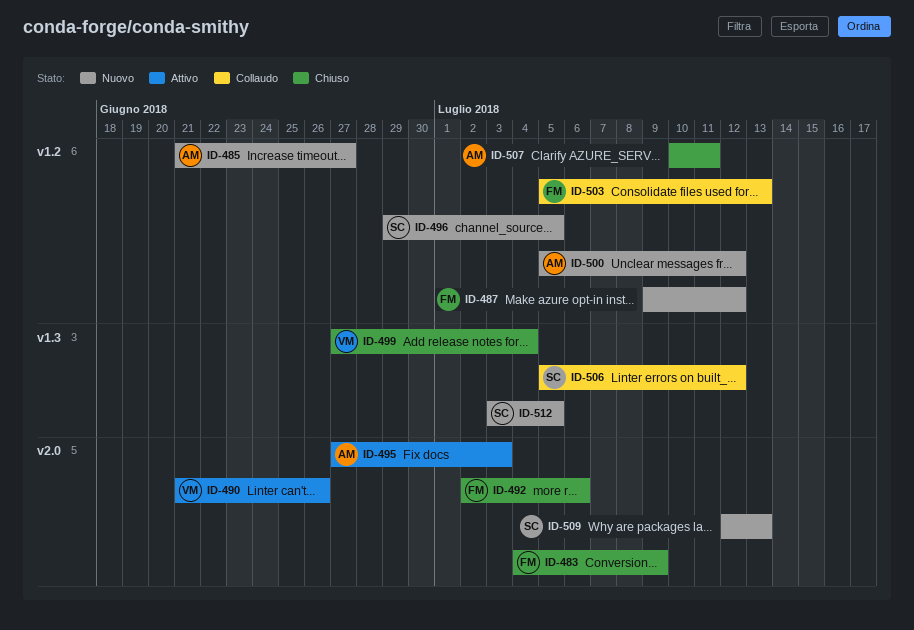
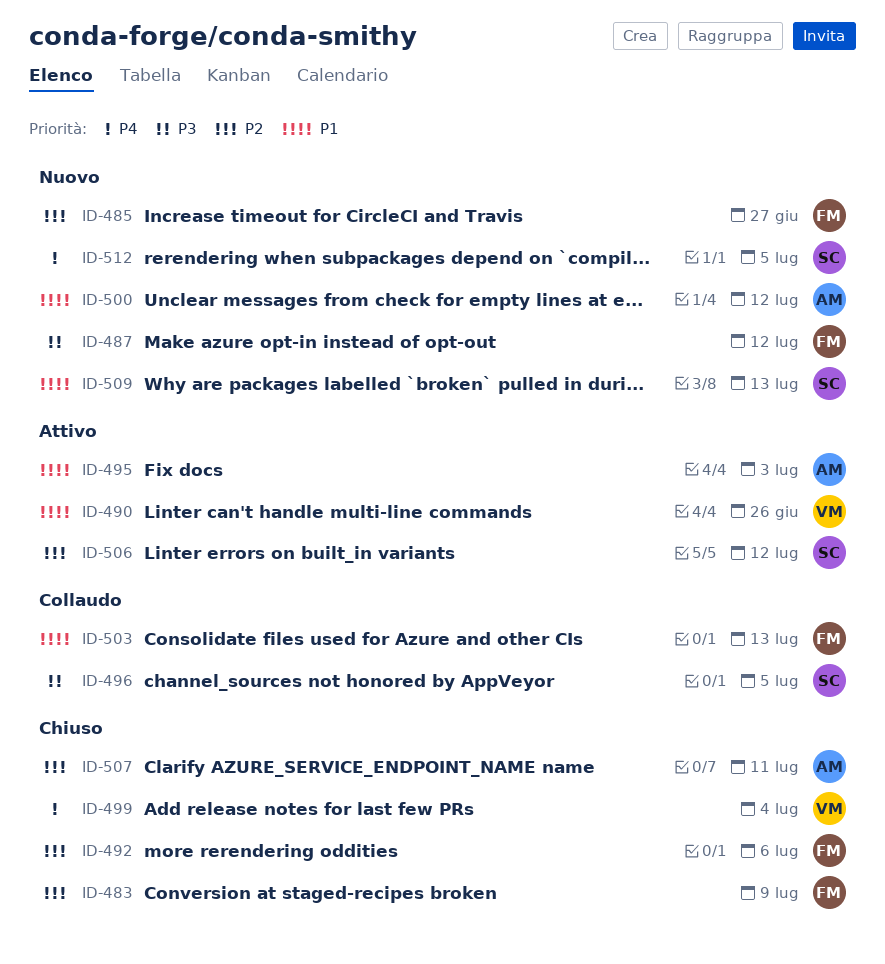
ID-485, owner: AM -> FM
ID-496, status: Nuovo -> Collaudo
ID-506, status: Collaudo -> Attivo

